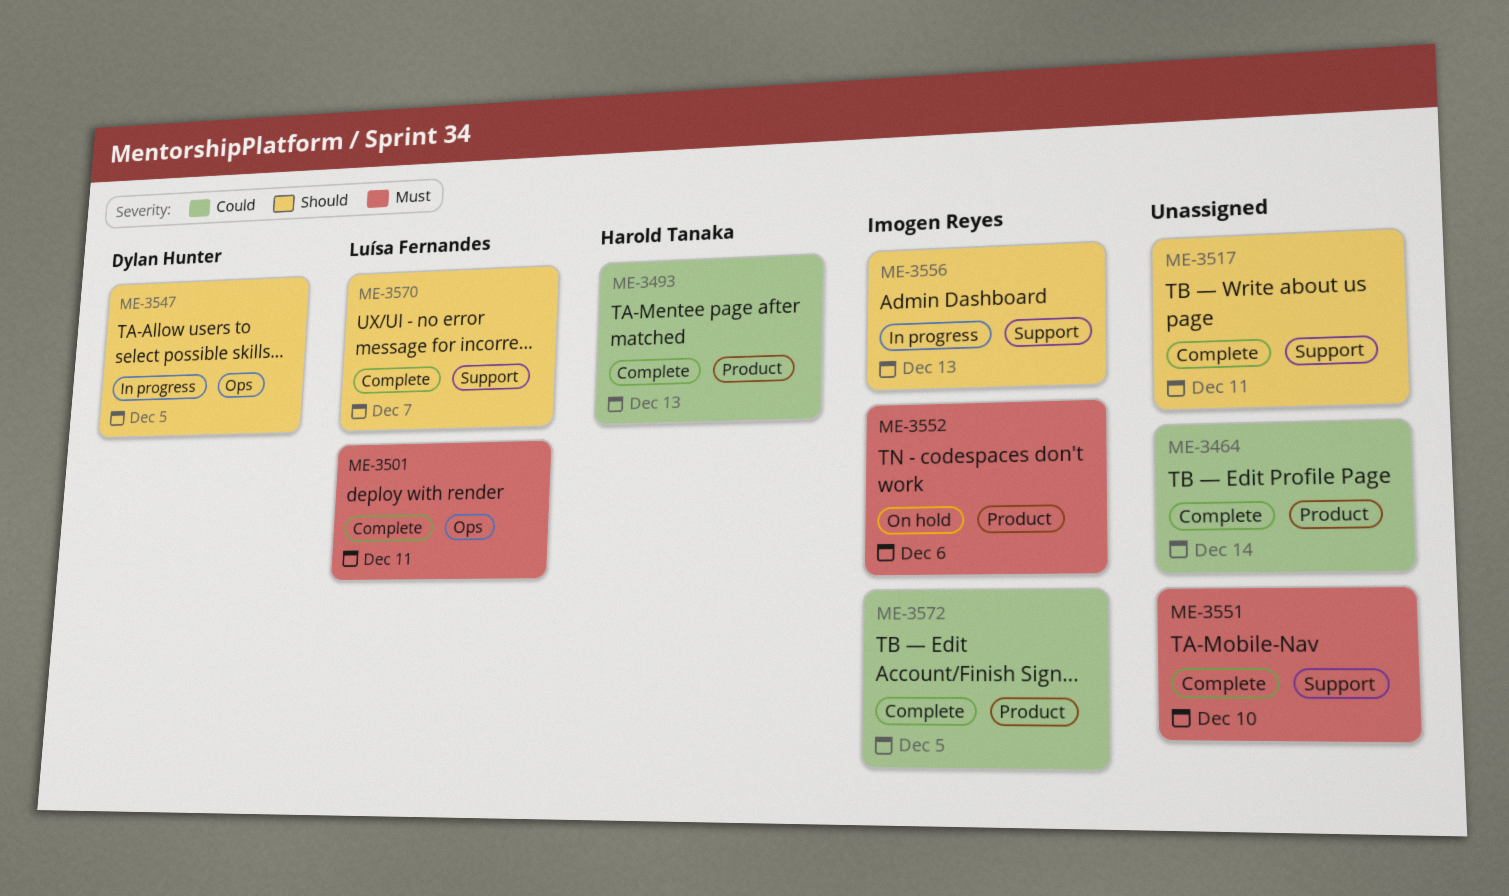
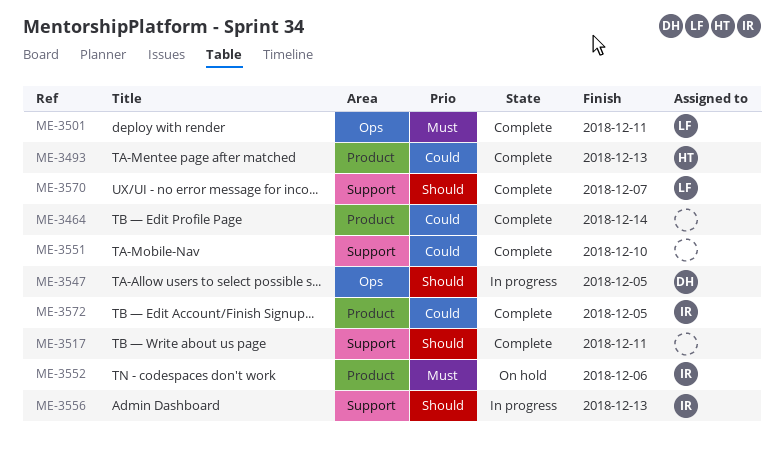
ME-3551, priority: Must -> Could

